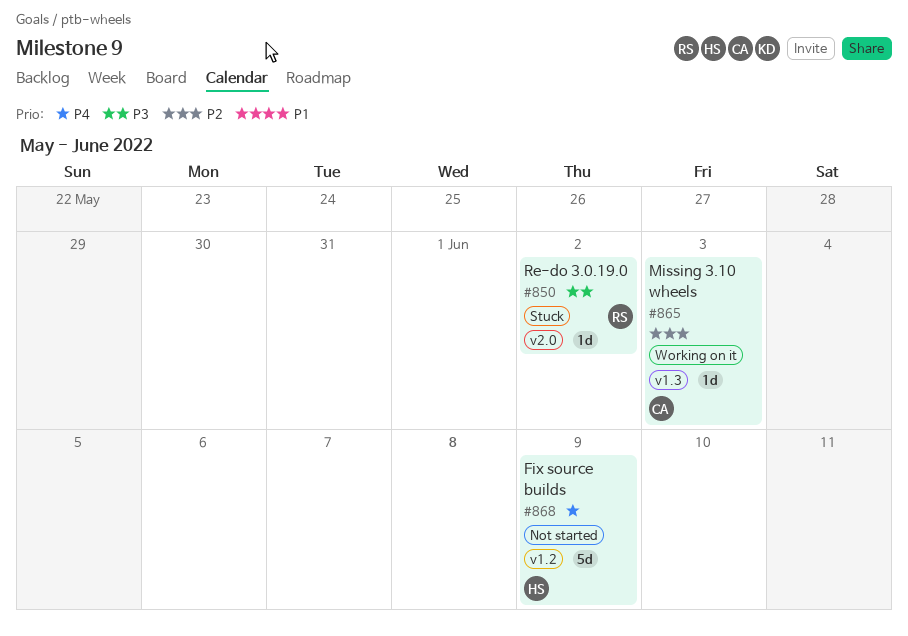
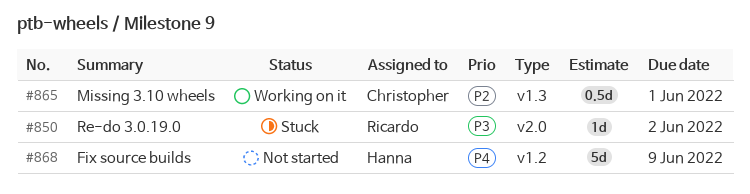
#865, estimate: 1d -> 0.5d
#865, due: Jun 3 -> Jun 1

